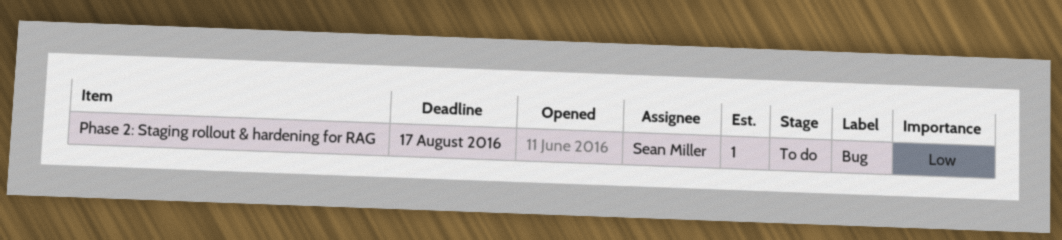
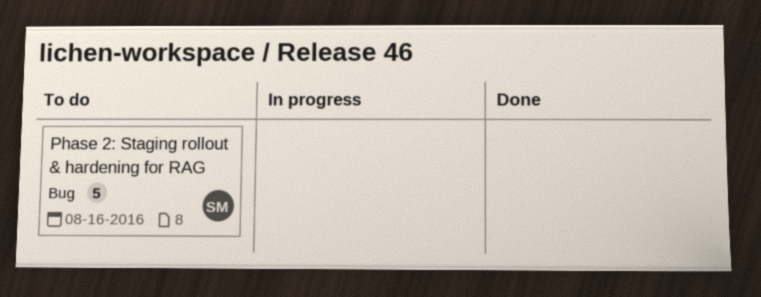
Phase 2: Staging rollout & hardening for RAG, estimate: 1 -> 5
Phase 2: Staging rollout & hardening for RAG, due: Aug 17 -> Aug 16

